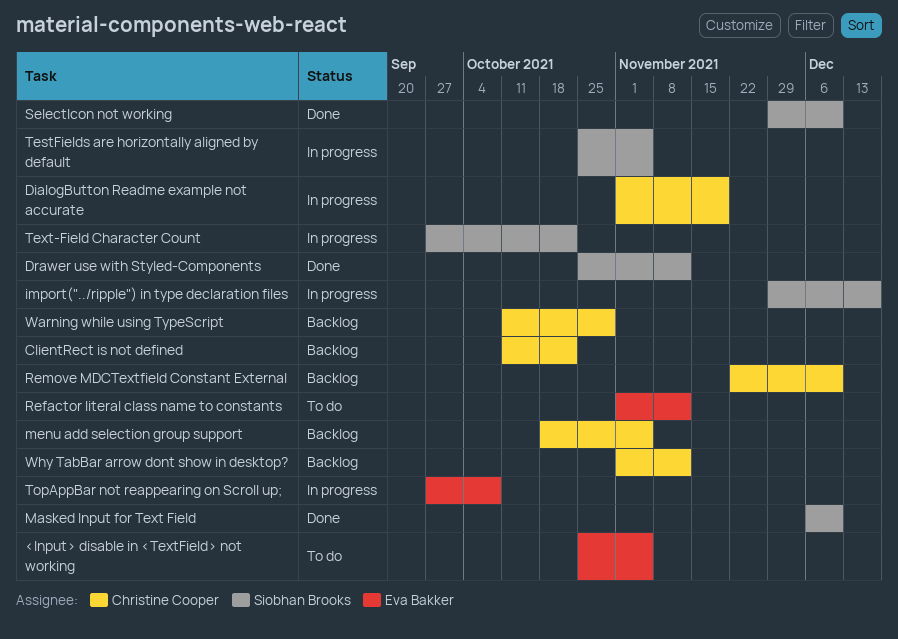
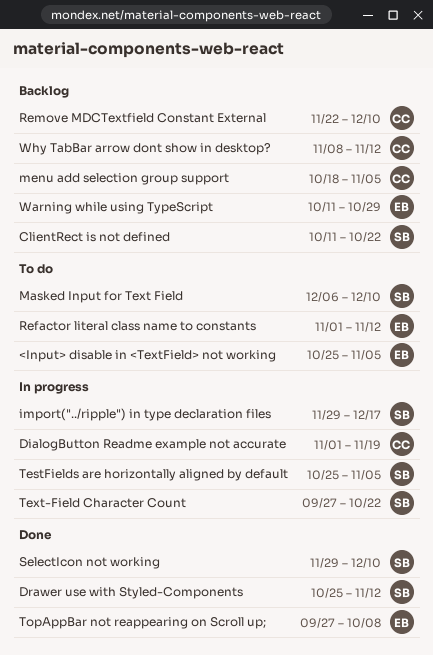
ClientRect is not defined, owner: Christine Cooper -> Siobhan Brooks
Masked Input for Text Field, status: Done -> To do
TopAppBar not reappearing on Scroll up;, status: In progress -> Done
Warning while using TypeScript, owner: Christine Cooper -> Eva Bakker
Why TabBar arrow dont show in desktop?, start: Nov 1 -> Nov 8

